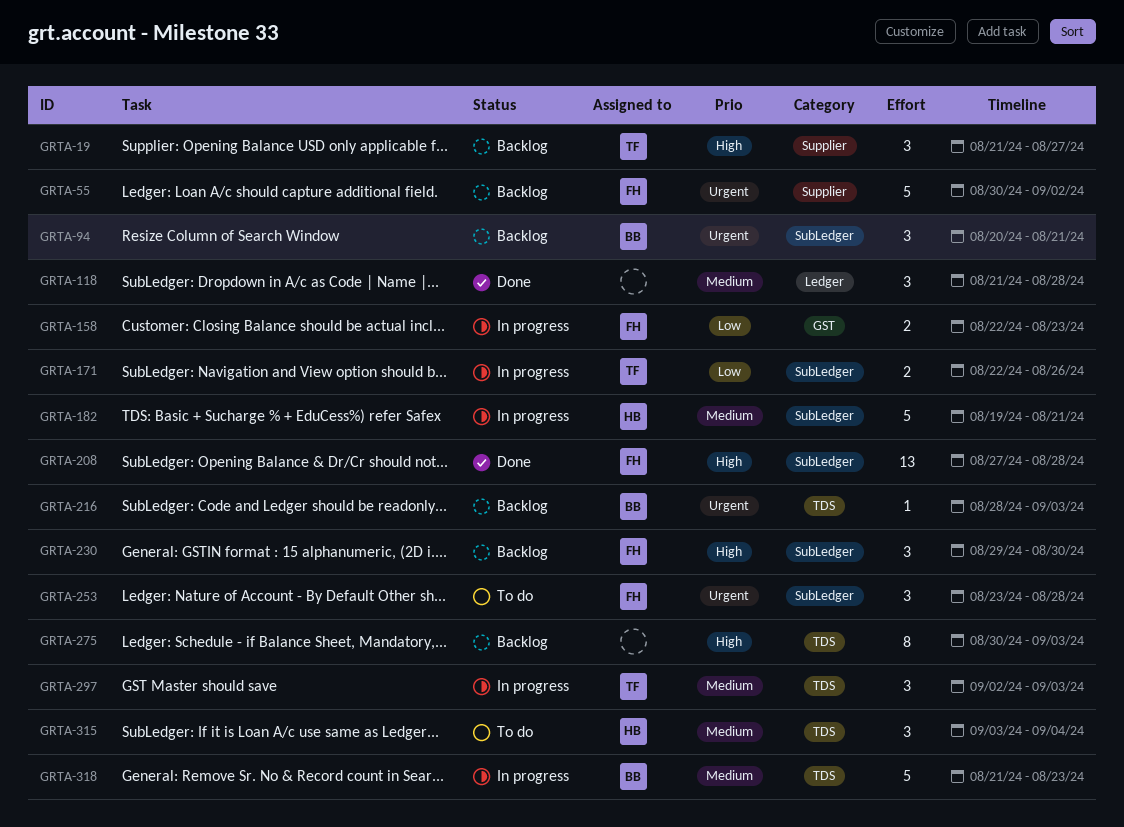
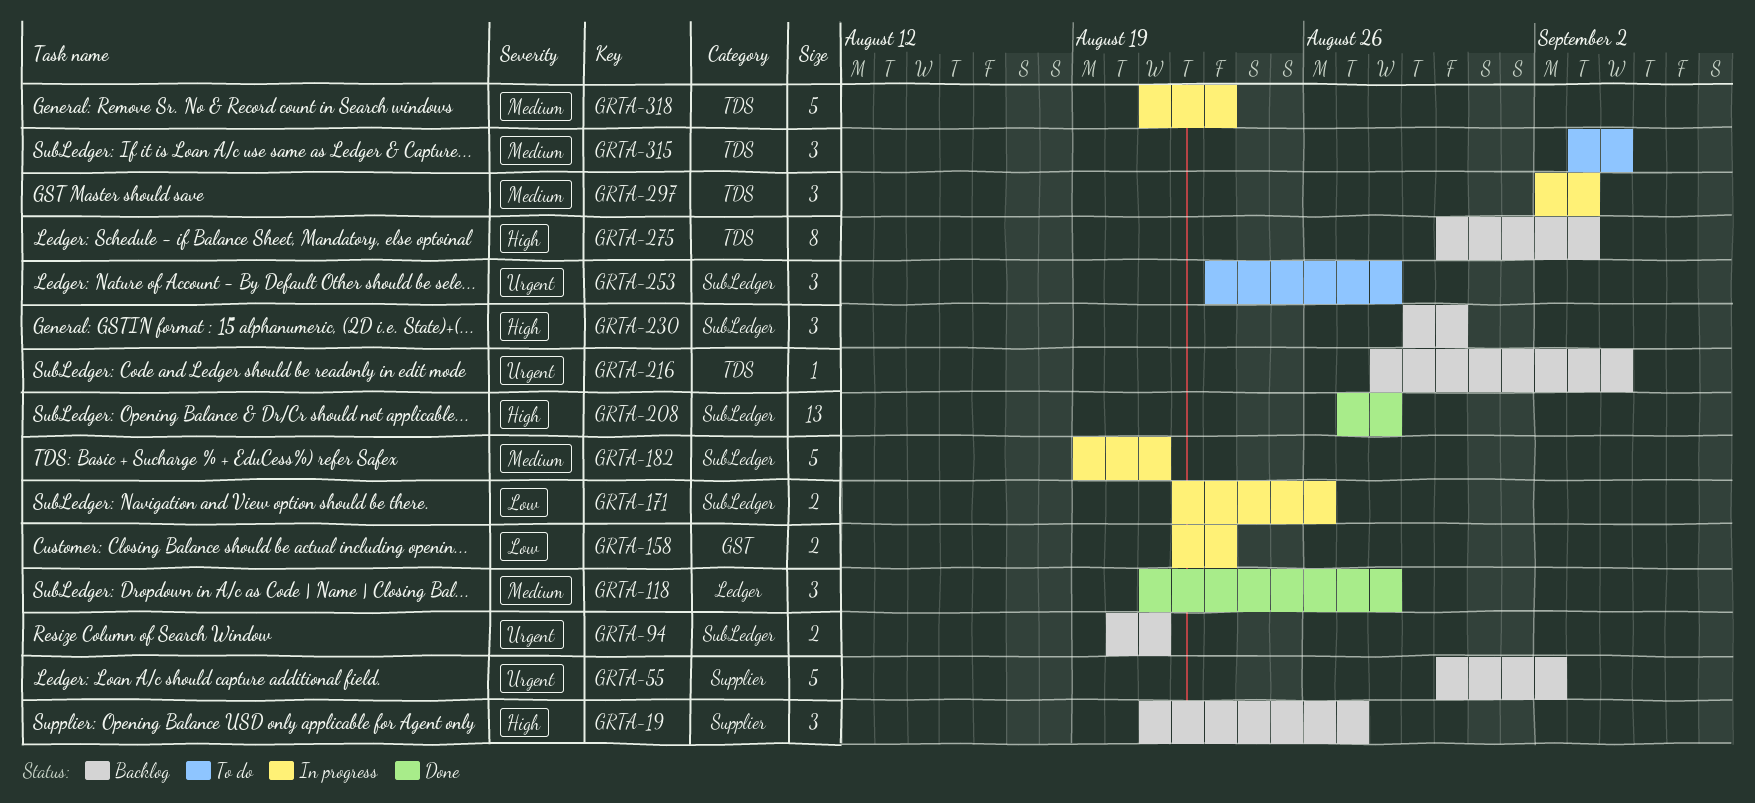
GRTA-94, estimate: 3 -> 2
GRTA-216, due: Sep 3 -> Sep 4

